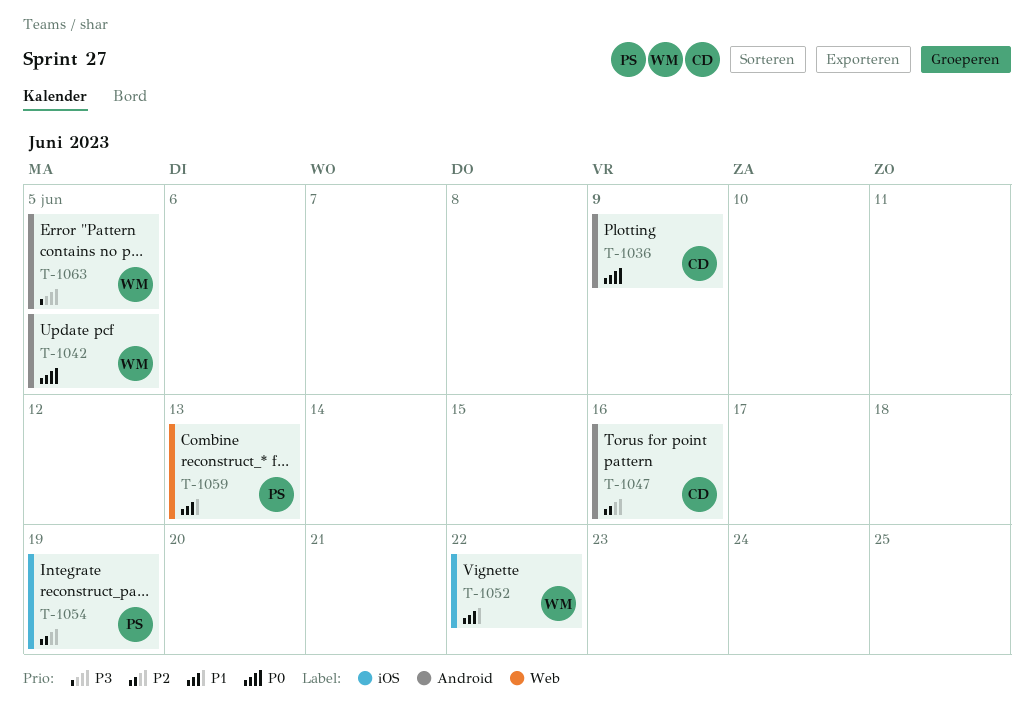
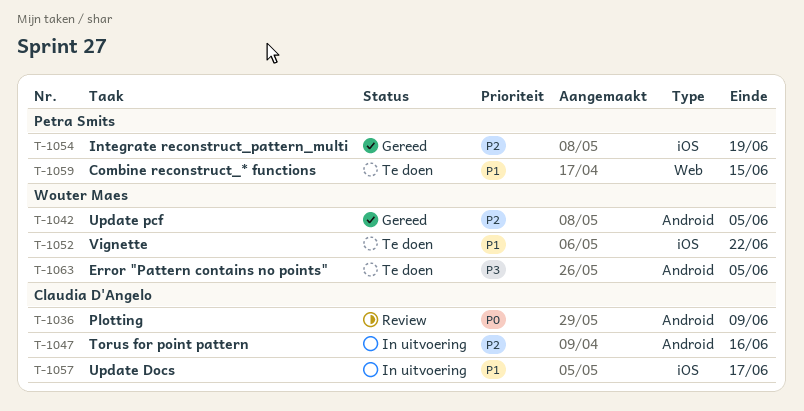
T-1042, priority: P0 -> P2
T-1057: none -> present
T-1059, due: Jun 13 -> Jun 15

